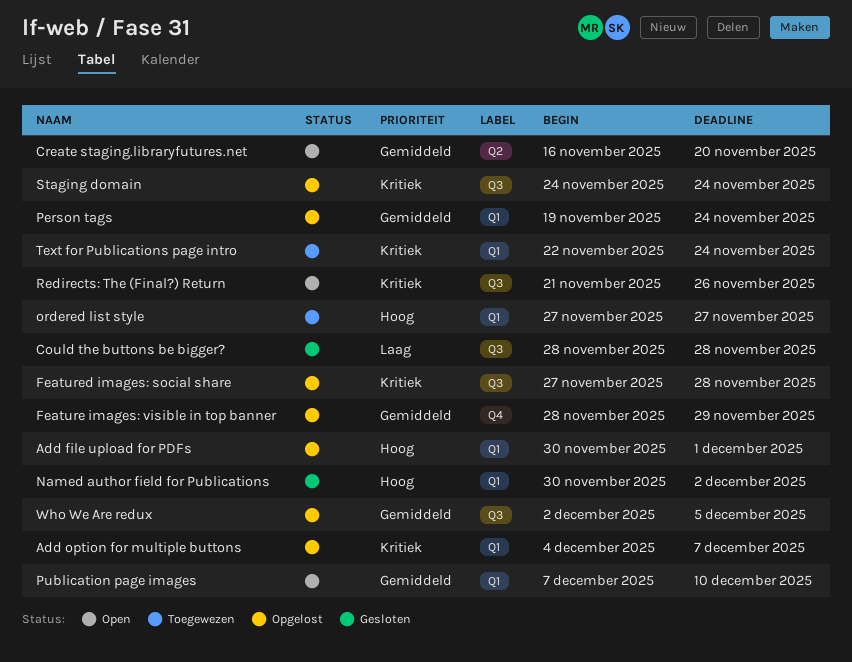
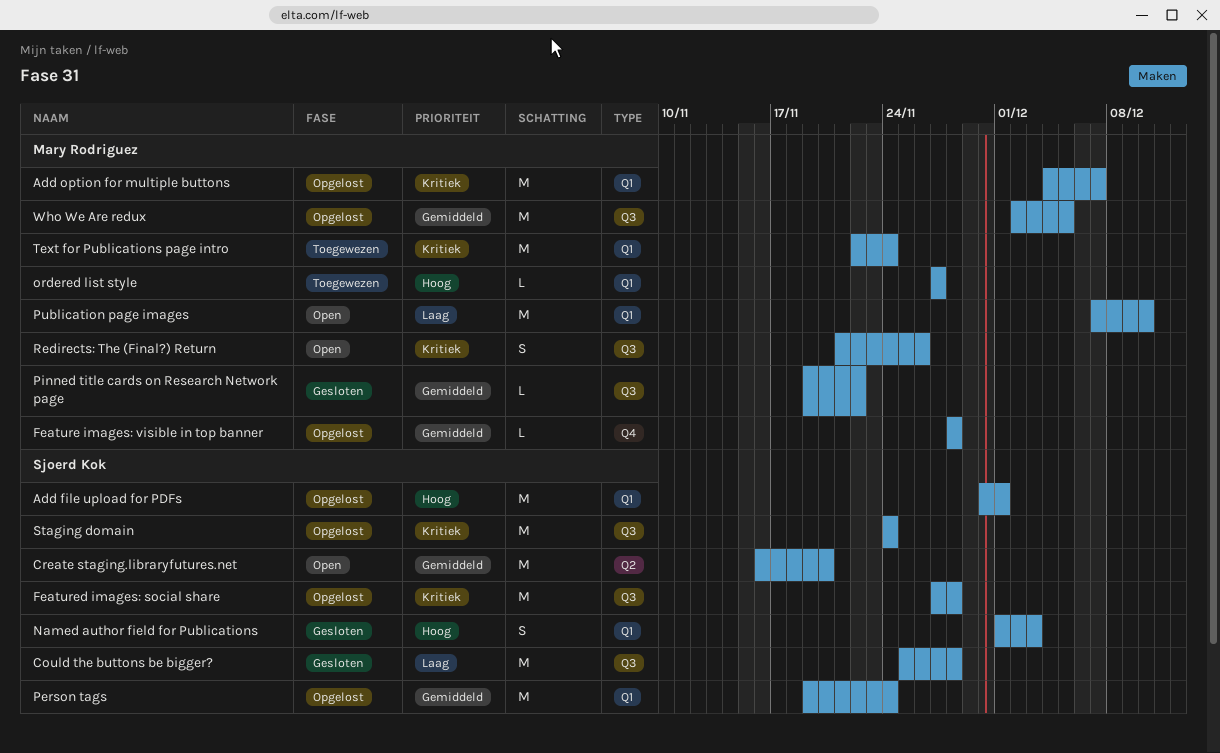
Could the buttons be bigger?, start: Nov 28 -> Nov 25
Feature images: visible in top banner, due: Nov 29 -> Nov 28
Named author field for Publications, start: Nov 30 -> Dec 1
Named author field for Publications, due: Dec 2 -> Dec 3
Pinned title cards on Research Network page: none -> present
Publication page images, priority: Gemiddeld -> Laag

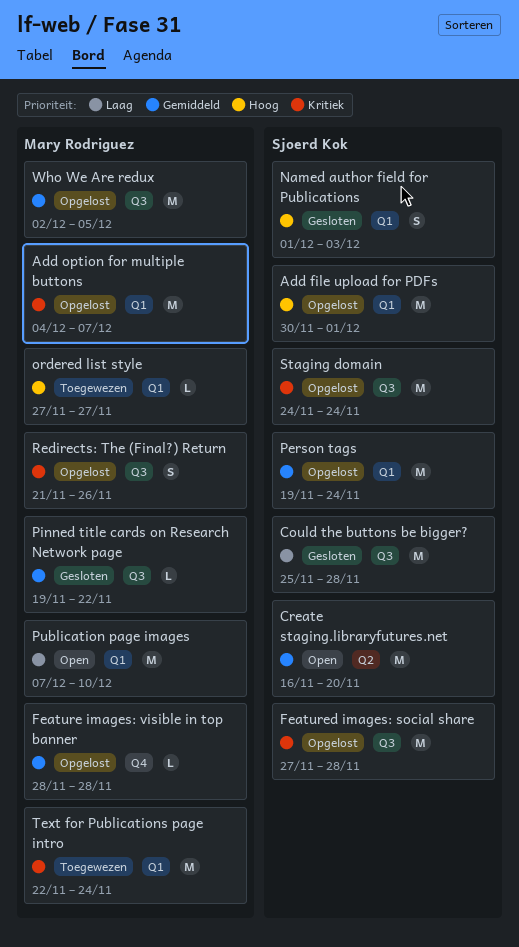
Redirects: The (Final?) Return, status: Open -> Opgelost

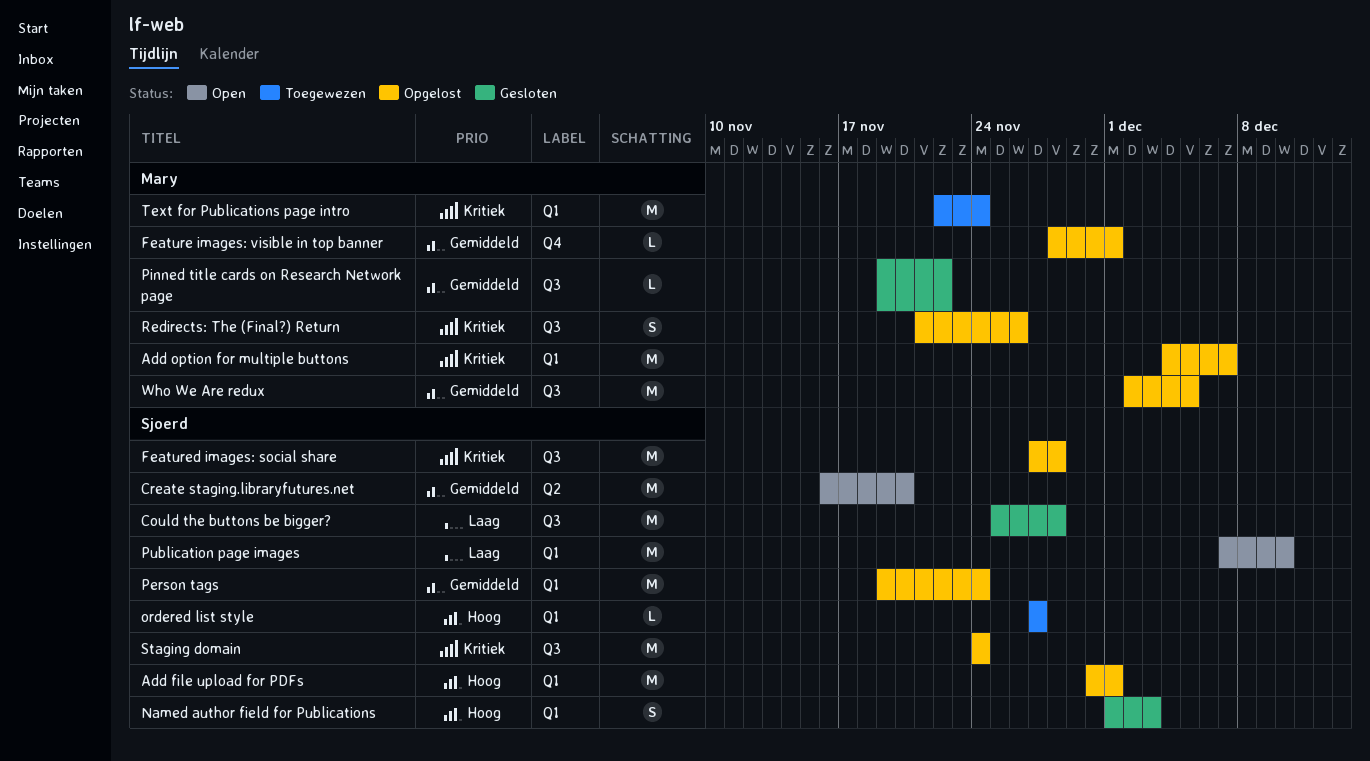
Feature images: visible in top banner, due: Nov 28 -> Dec 1
ordered list style, owner: Mary Rodriguez -> Sjoerd Kok
Publication page images, owner: Mary Rodriguez -> Sjoerd Kok

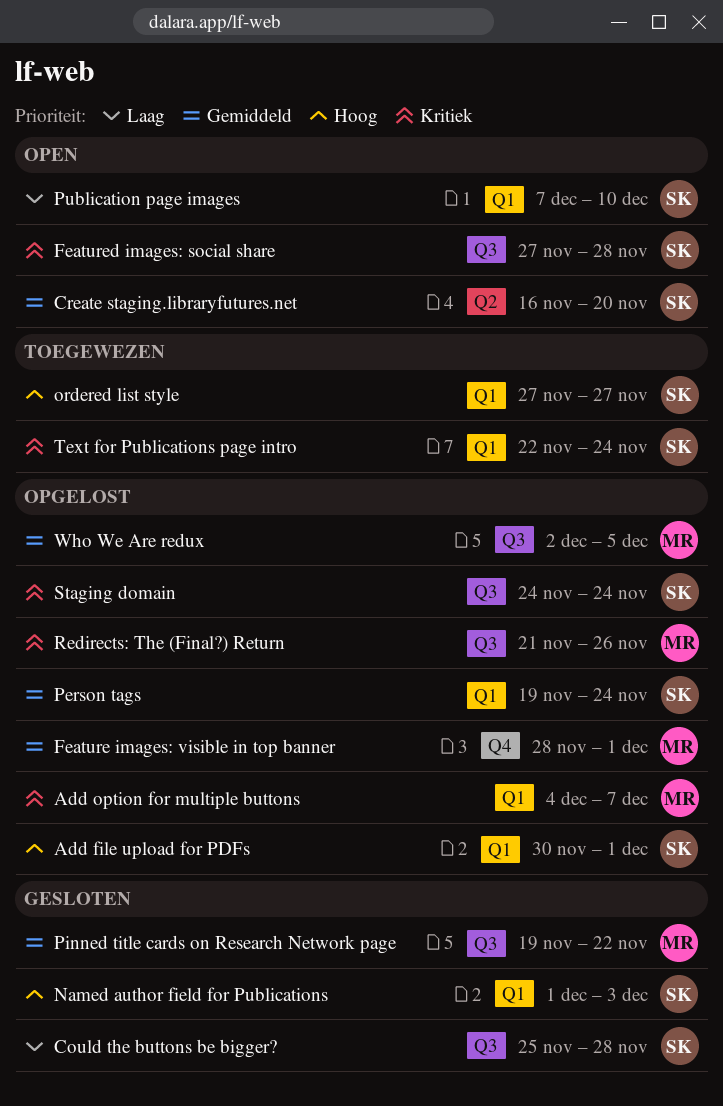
Featured images: social share, status: Opgelost -> Open
Text for Publications page intro, owner: Mary -> Sjoerd

